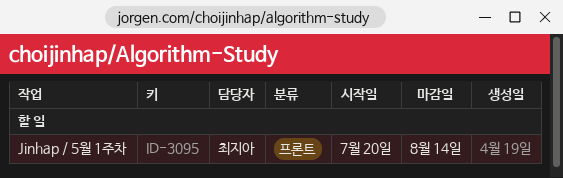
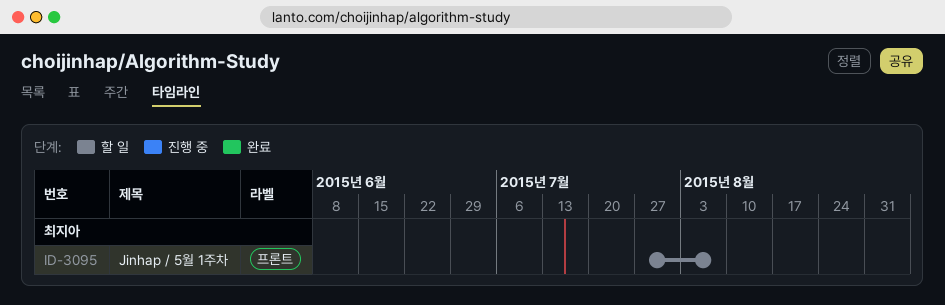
ID-3095, start: Jul 20 -> Jul 27
ID-3095, due: Aug 14 -> Aug 7

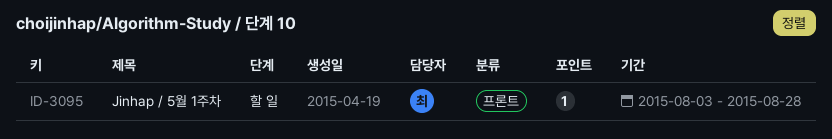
ID-3095, start: Jul 27 -> Aug 3
ID-3095, due: Aug 7 -> Aug 28

